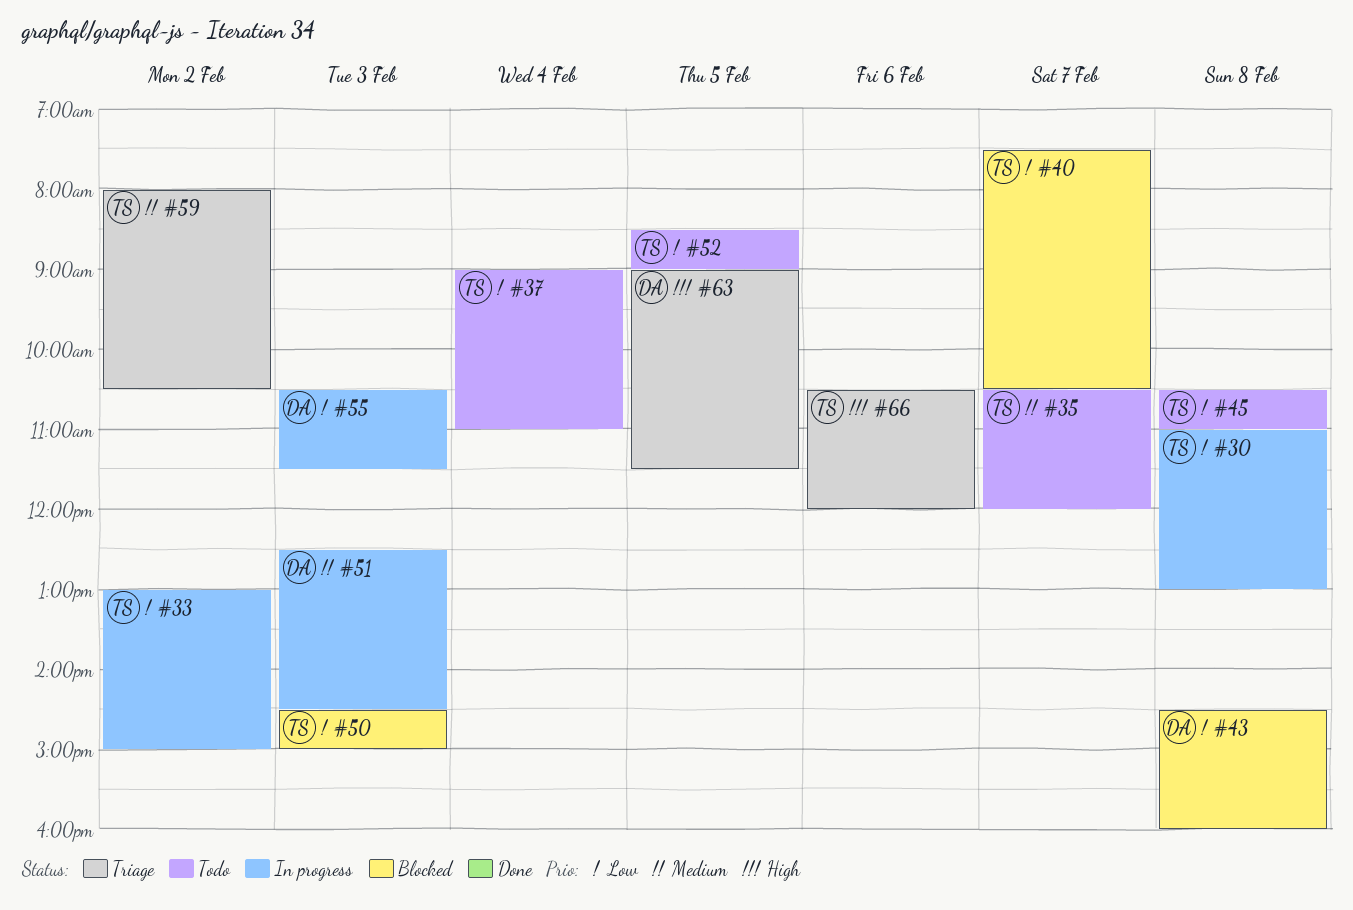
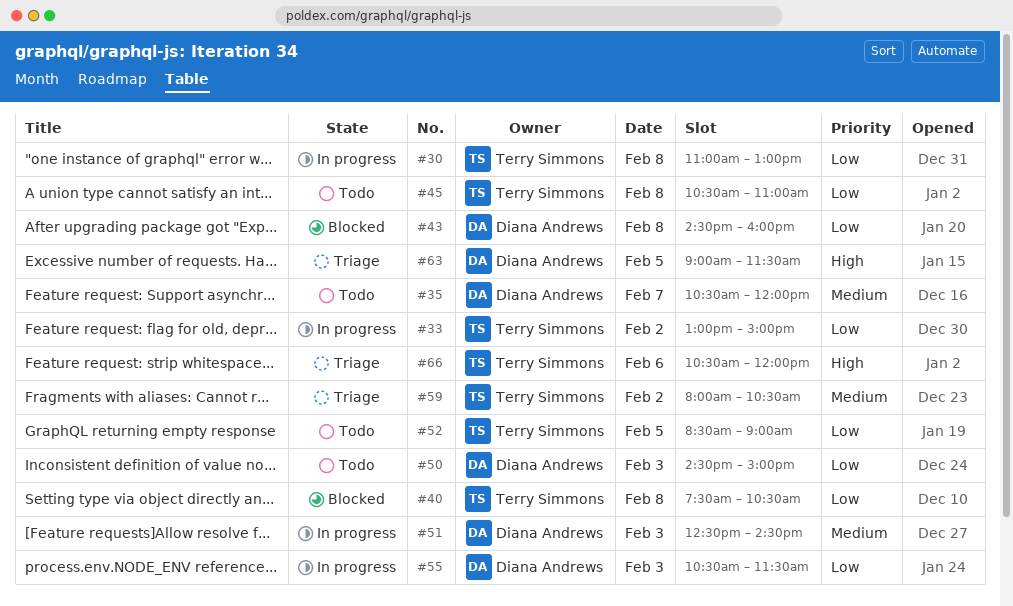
#35, owner: Terry Simmons -> Diana Andrews
#37: present -> none
#40, day: Feb 7 -> Feb 8
#50, status: Blocked -> Todo
#50, owner: Terry Simmons -> Diana Andrews

